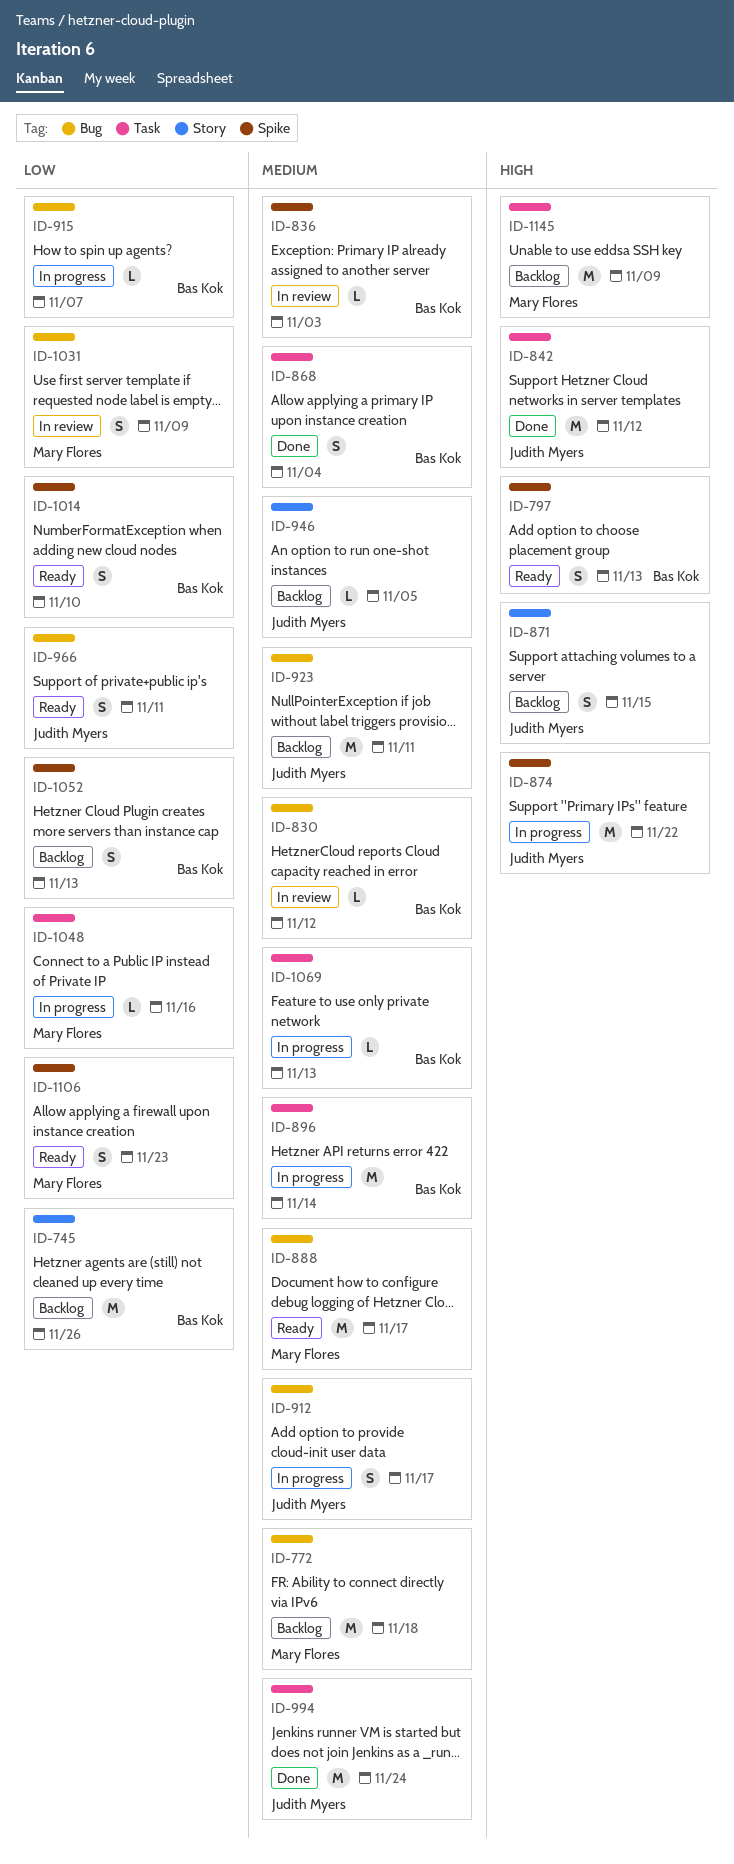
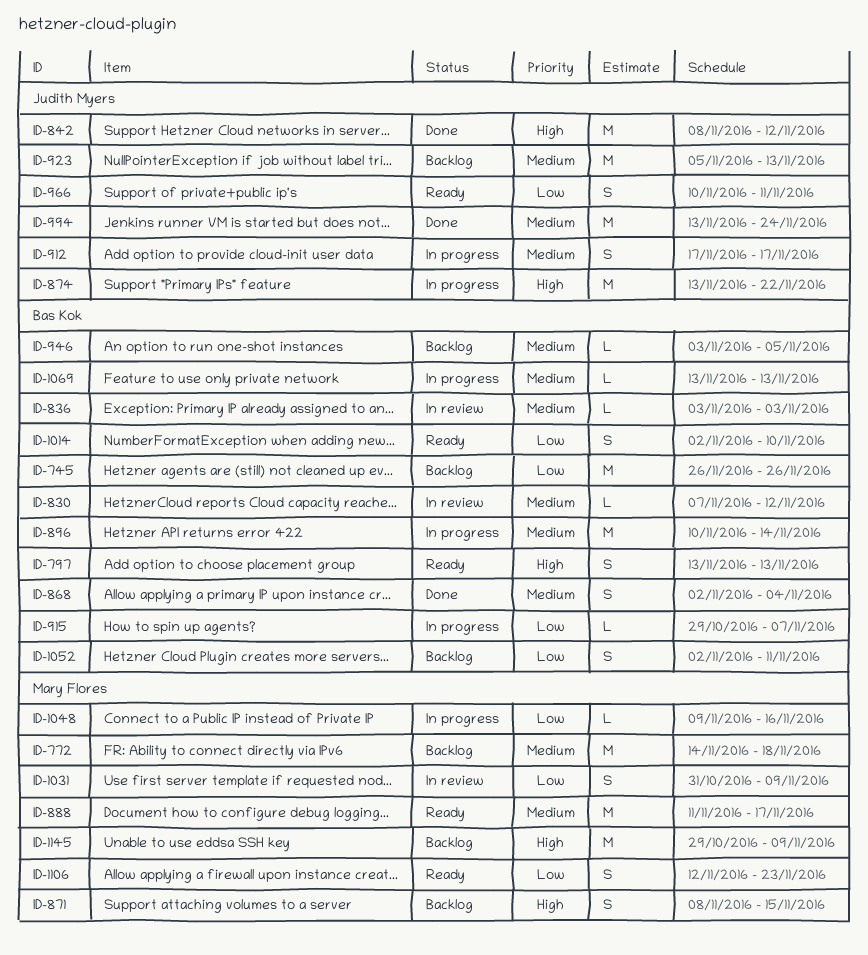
ID-871, owner: Judith Myers -> Mary Flores
ID-923, due: Nov 11 -> Nov 13
ID-946, owner: Judith Myers -> Bas Kok
ID-1052, due: Nov 13 -> Nov 11

